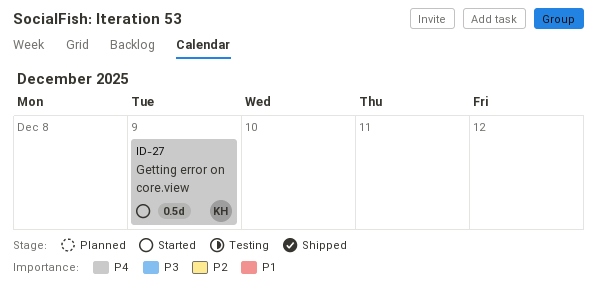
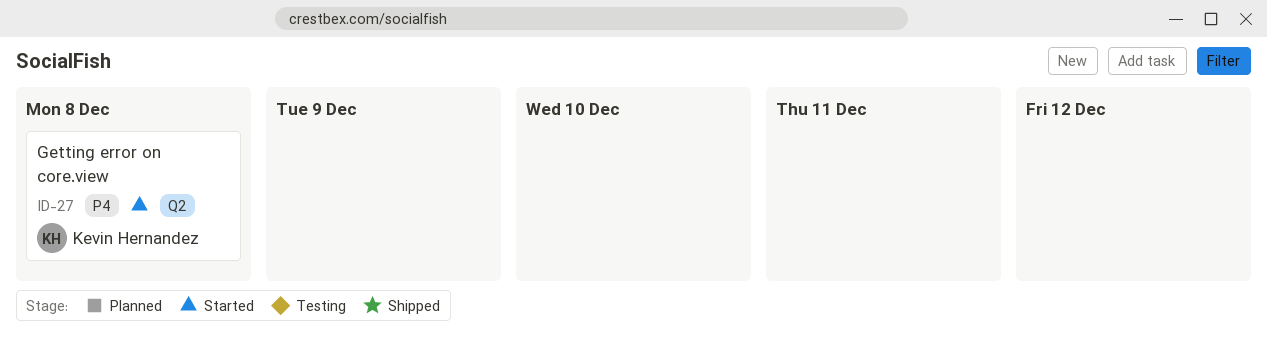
ID-27, due: Dec 9 -> Dec 8

